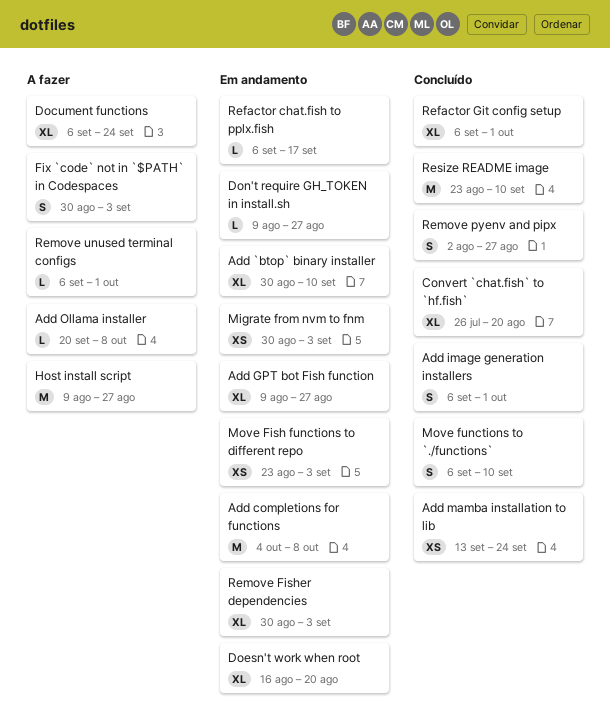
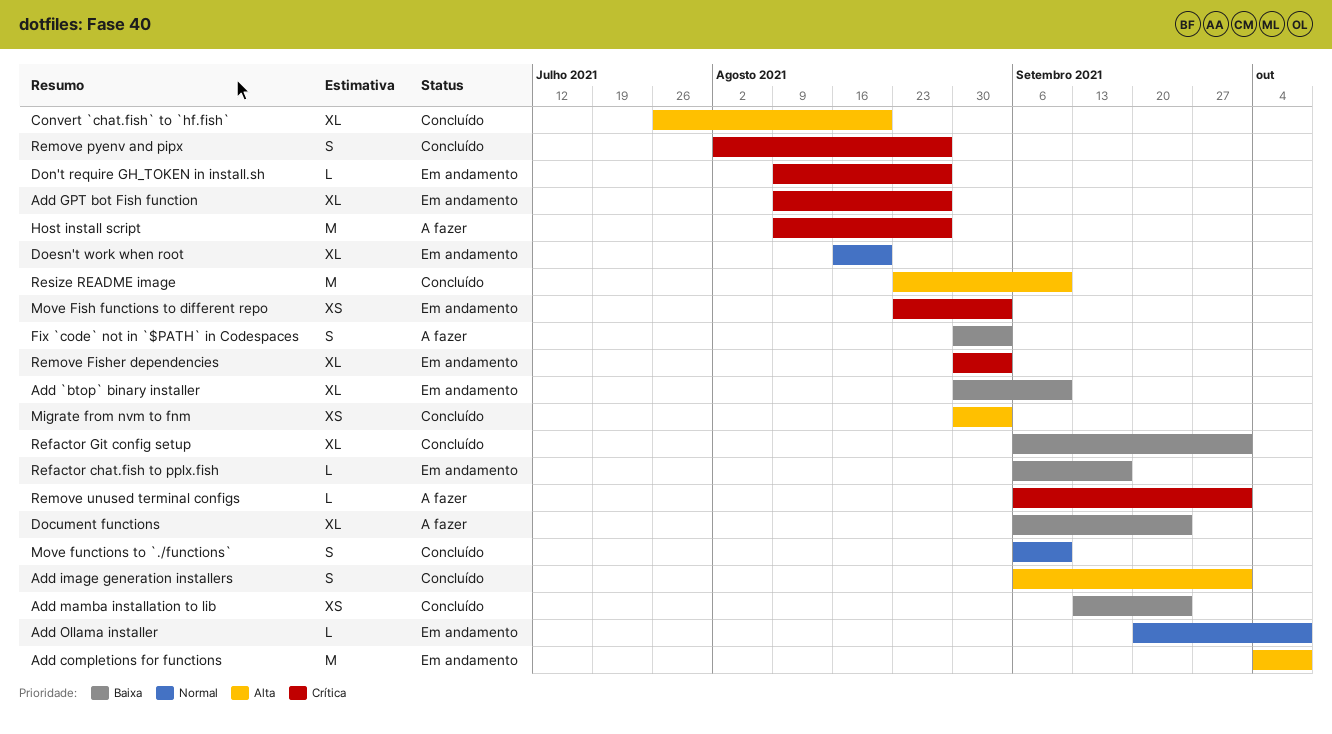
Add Ollama installer, status: A fazer -> Em andamento
Migrate from nvm to fnm, status: Em andamento -> Concluído

